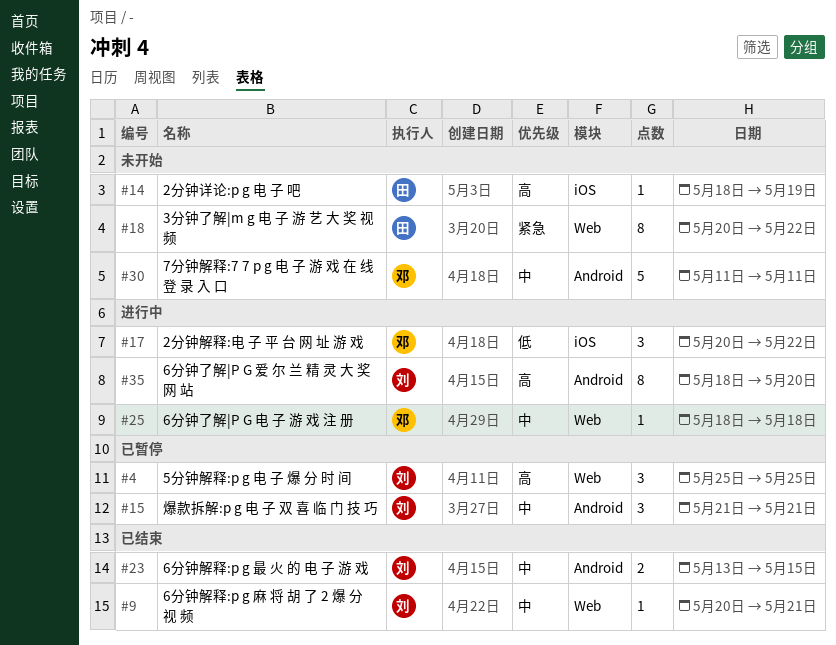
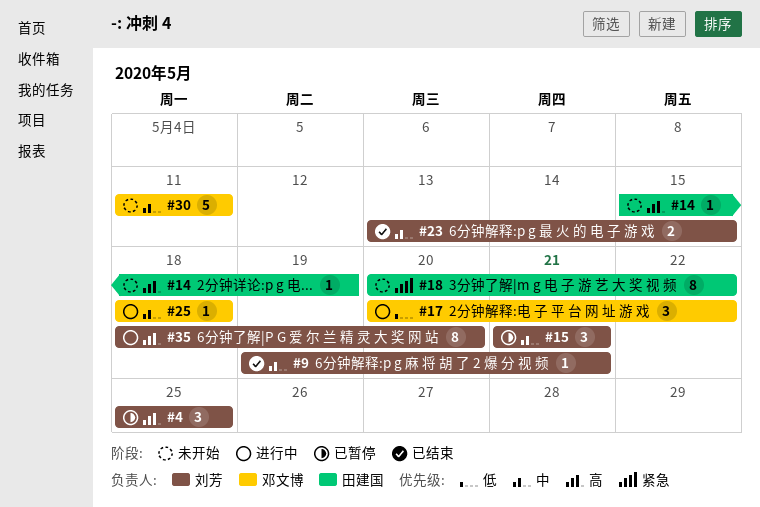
#9, start: May 20 -> May 19
#14, start: May 18 -> May 15

